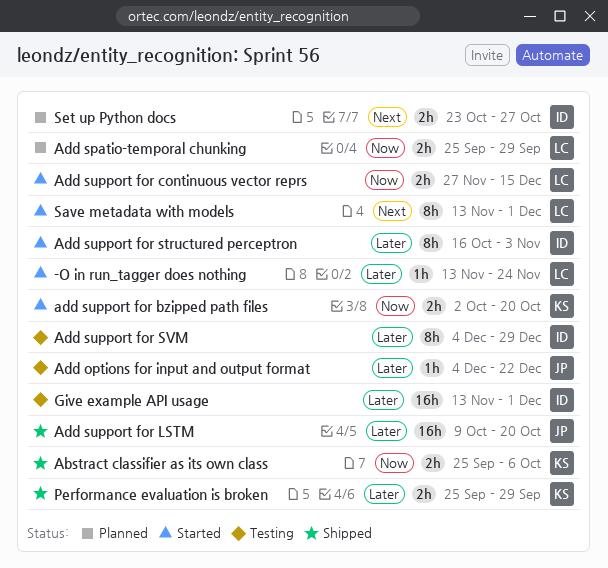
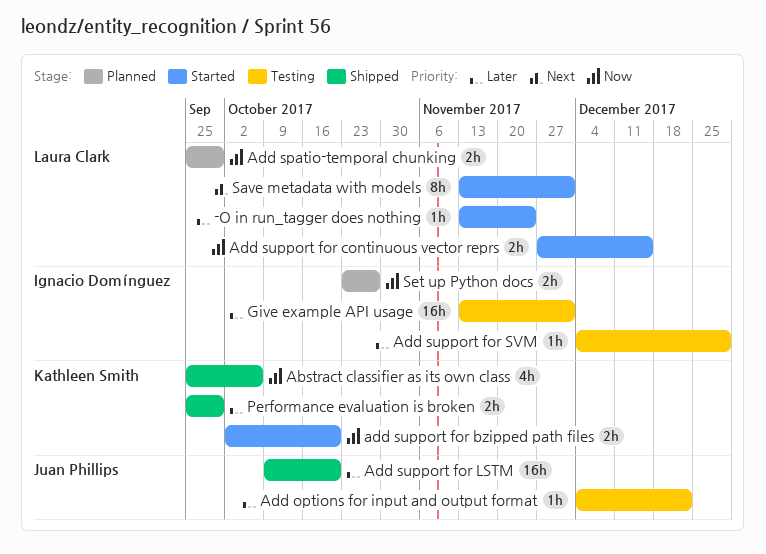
Abstract classifier as its own class, estimate: 2h -> 4h
Add support for structured perceptron: present -> none
Add support for SVM, estimate: 8h -> 1h
Set up Python docs, priority: Next -> Now

